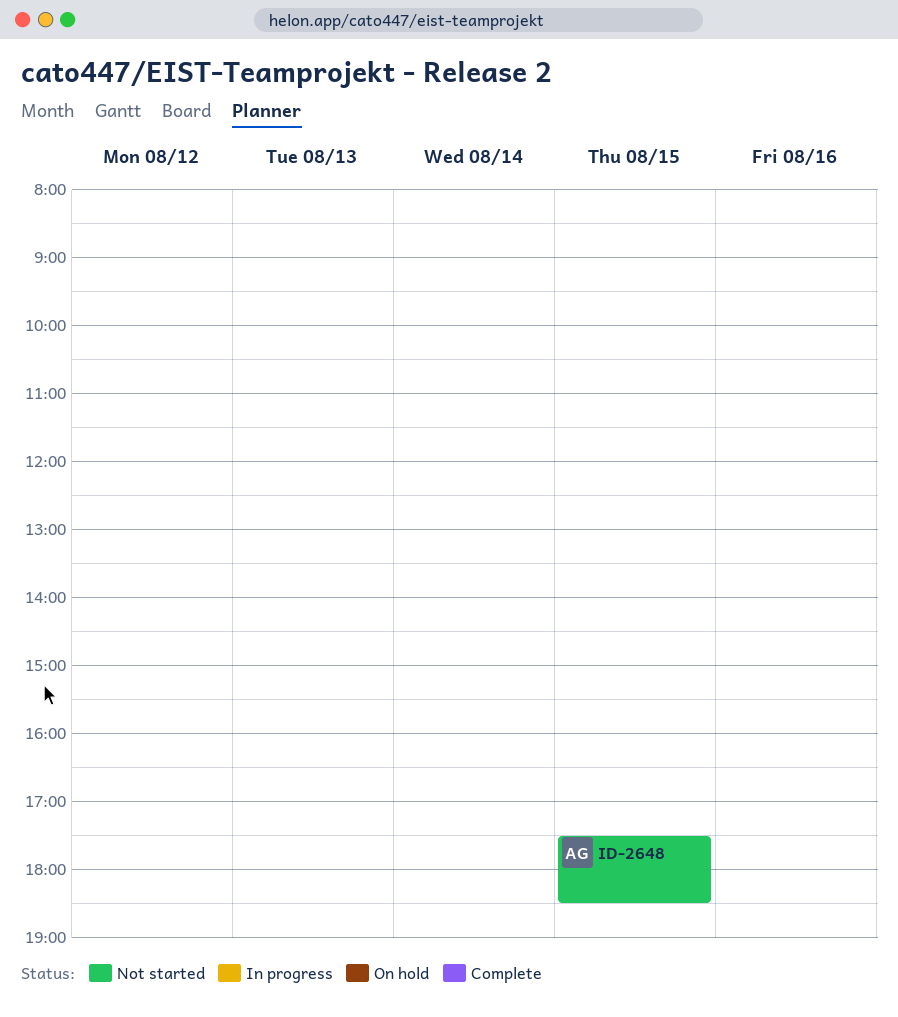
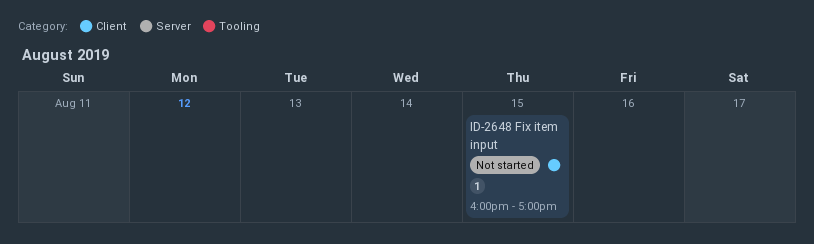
ID-2648, begins: 17:30 -> 16:00
ID-2648, ends: 18:30 -> 17:00

